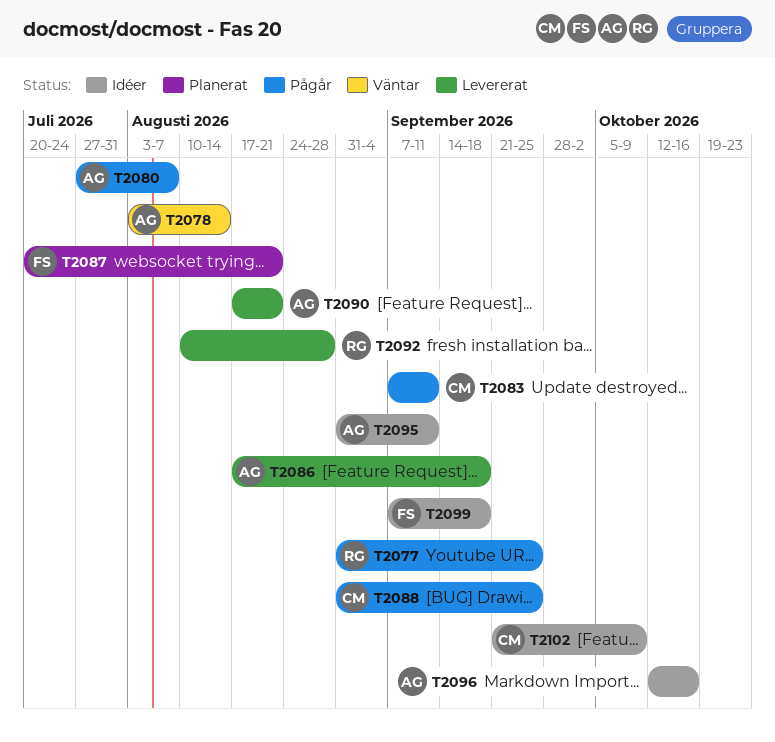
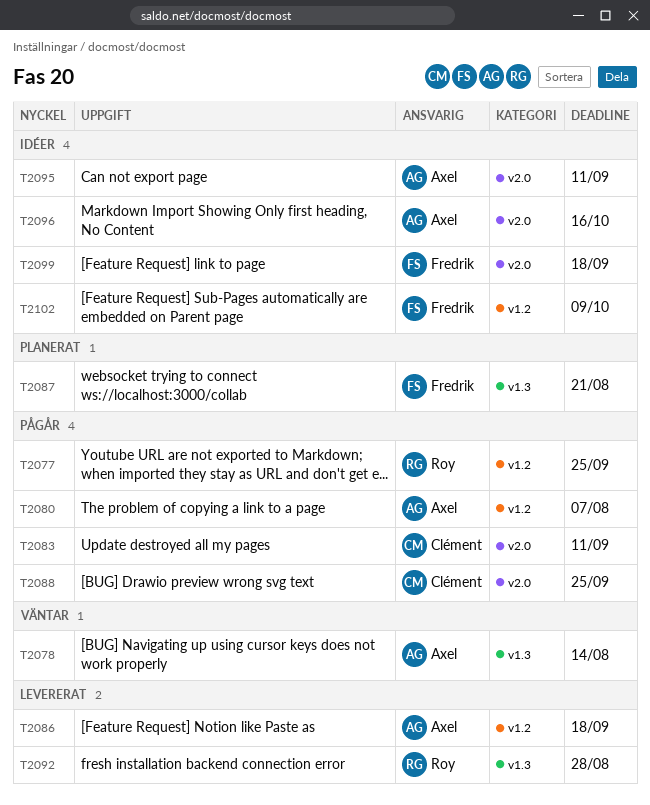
T2090: present -> none
T2102, owner: Clément -> Fredrik

